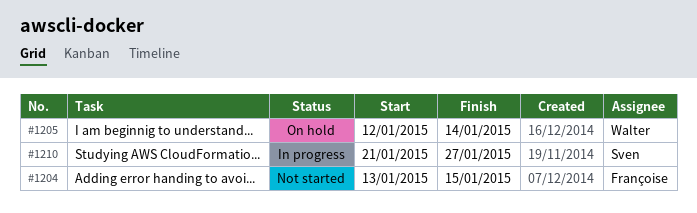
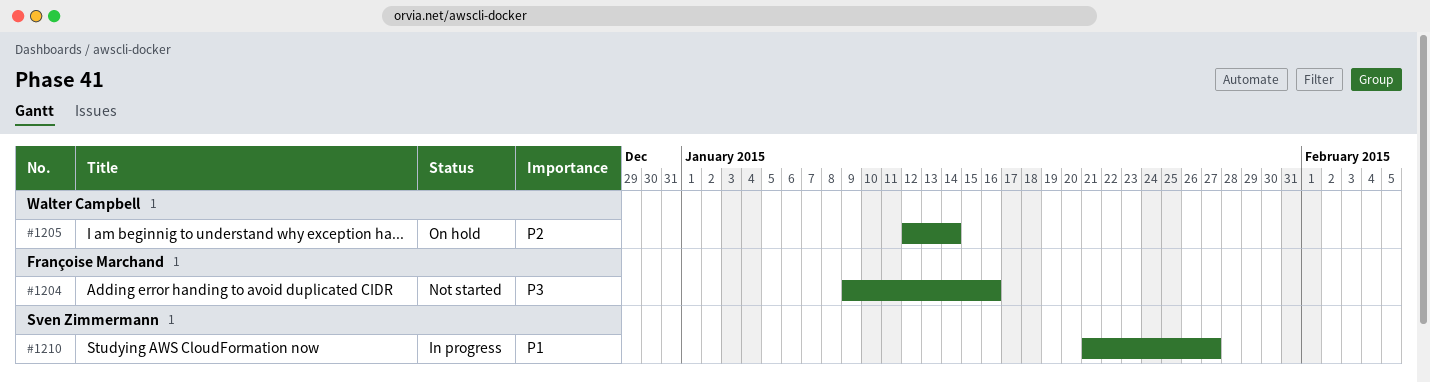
#1204, start: Jan 13 -> Jan 9
#1204, due: Jan 15 -> Jan 16

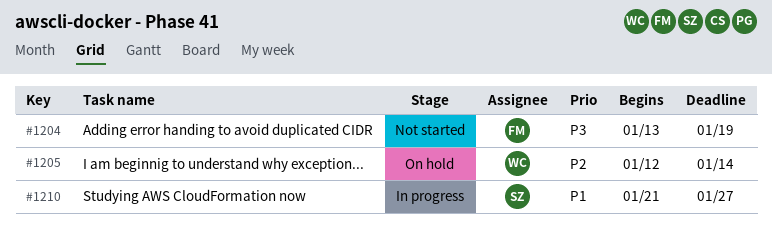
#1204, start: Jan 9 -> Jan 13
#1204, due: Jan 16 -> Jan 19

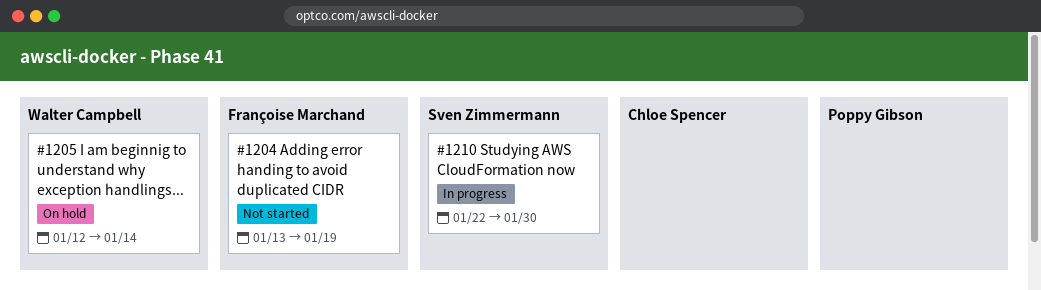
#1210, start: Jan 21 -> Jan 22
#1210, due: Jan 27 -> Jan 30

